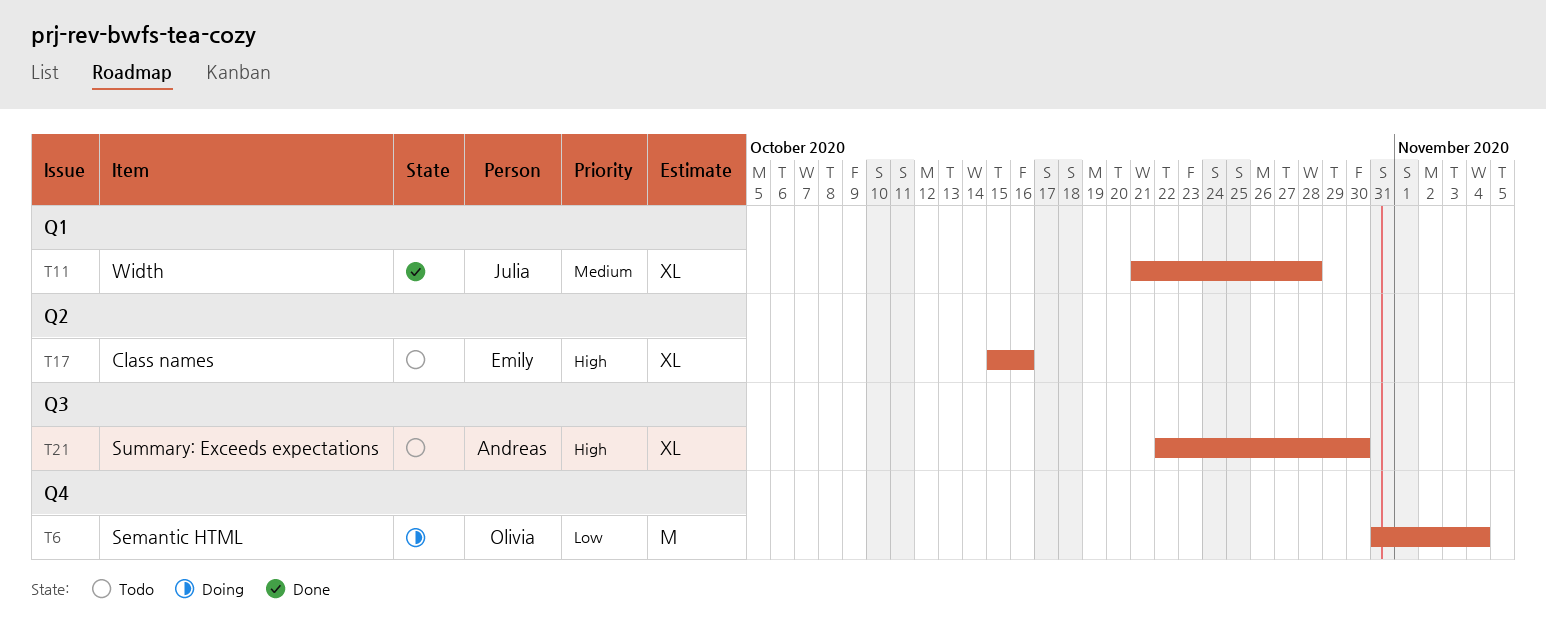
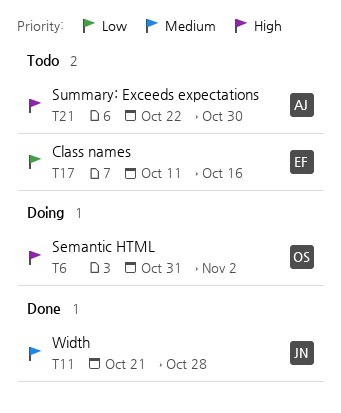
T6, priority: Low -> High
T6, due: Nov 4 -> Nov 2
T17, priority: High -> Low
T17, start: Oct 15 -> Oct 11

